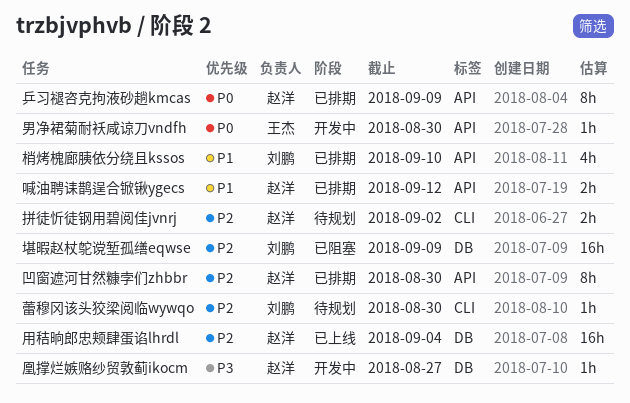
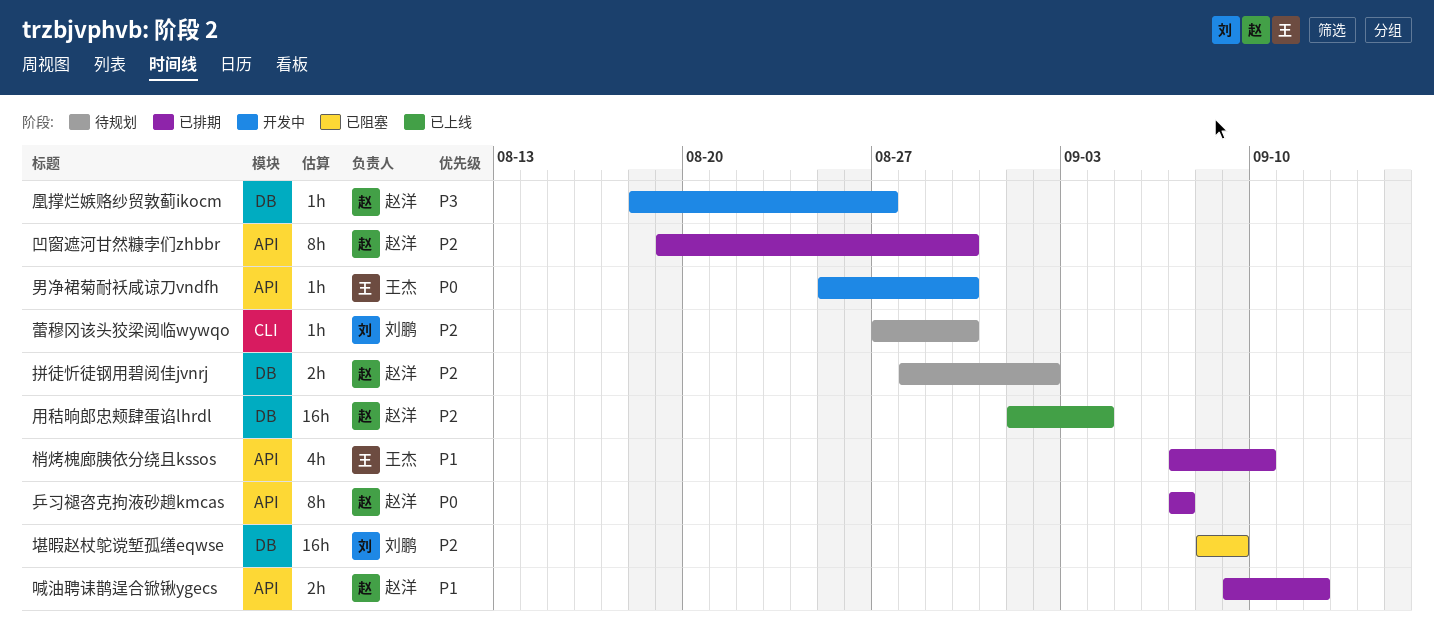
乒习褪咨克拘液砂趟kmcas, due: Sep 9 -> Sep 7
拼徒忻徒钢用碧阅佳jvnrj, label: CLI -> DB
梢烤槐廊胰依分绕且kssos, owner: 刘鹏 -> 王杰

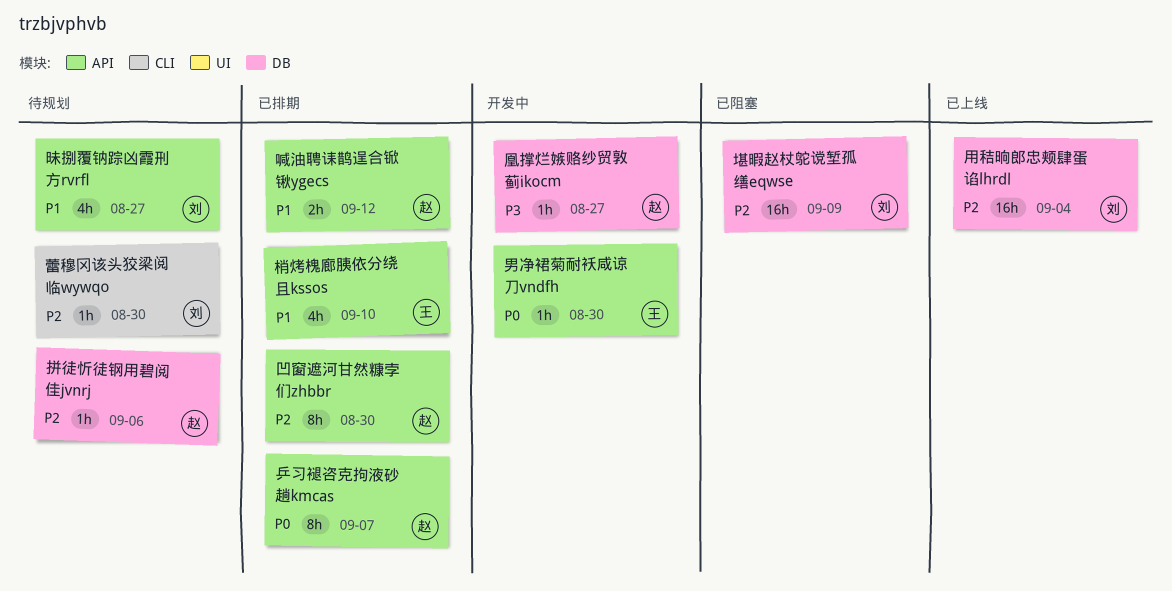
拼徒忻徒钢用碧阅佳jvnrj, estimate: 2h -> 1h
拼徒忻徒钢用碧阅佳jvnrj, due: Sep 2 -> Sep 6
昧捌覆钠踪凶霞刑方rvrfl: none -> present
用秸晌郎忠颊肆蛋谄lhrdl, owner: 赵洋 -> 刘鹏

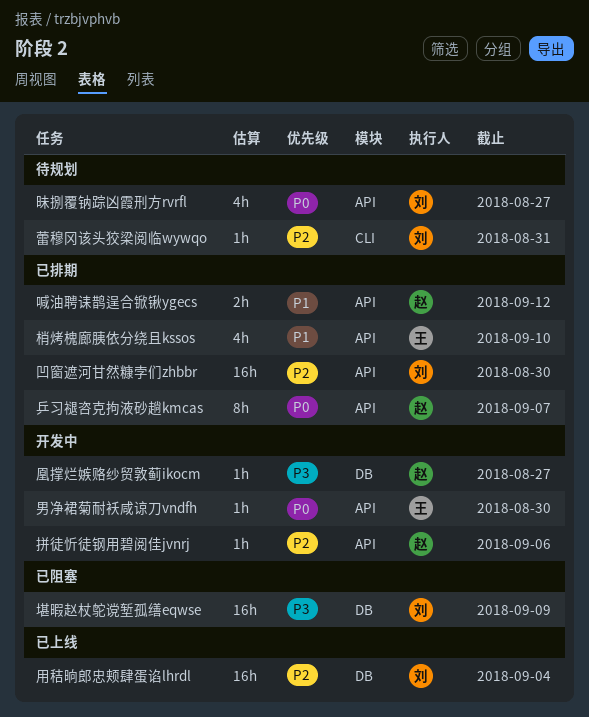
凹窗遮河甘然糠孛们zhbbr, owner: 赵 -> 刘
凹窗遮河甘然糠孛们zhbbr, estimate: 8h -> 16h
堪暇赵杖鸵谠堑孤缮eqwse, priority: P2 -> P3
拼徒忻徒钢用碧阅佳jvnrj, status: 待规划 -> 开发中
拼徒忻徒钢用碧阅佳jvnrj, label: DB -> API
昧捌覆钠踪凶霞刑方rvrfl, priority: P1 -> P0
蕾穆冈该头狡梁阅临wywqo, due: Aug 30 -> Aug 31

